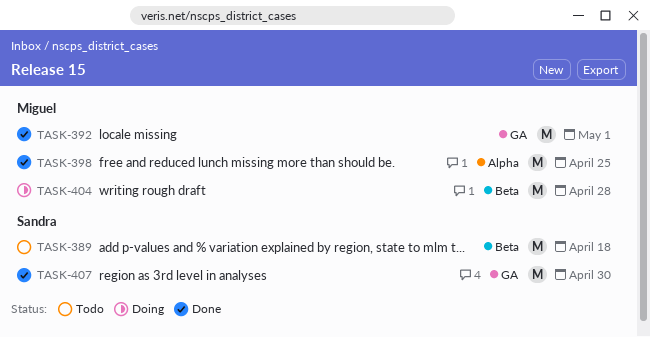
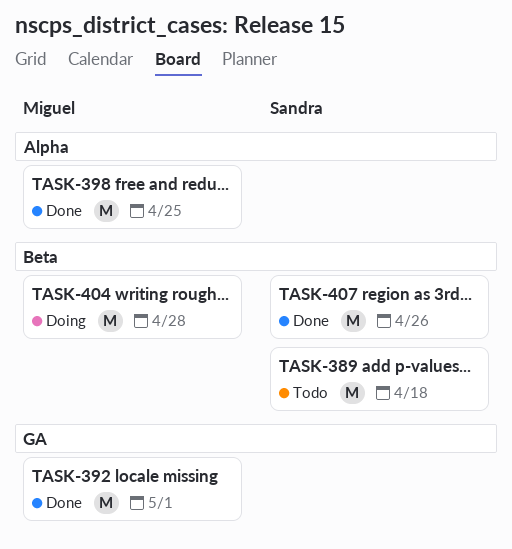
TASK-407, label: GA -> Beta
TASK-407, due: Apr 30 -> Apr 26

